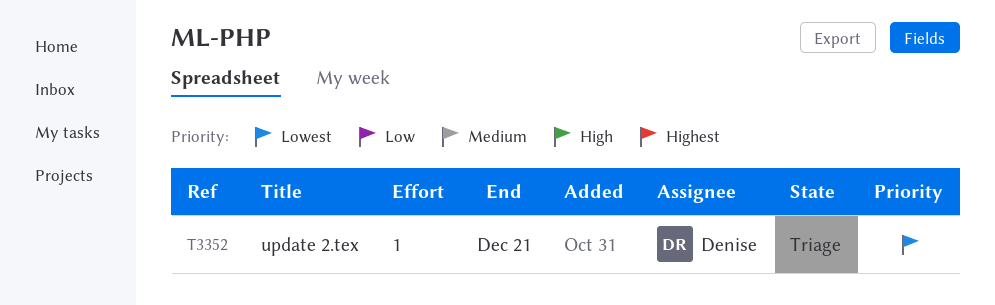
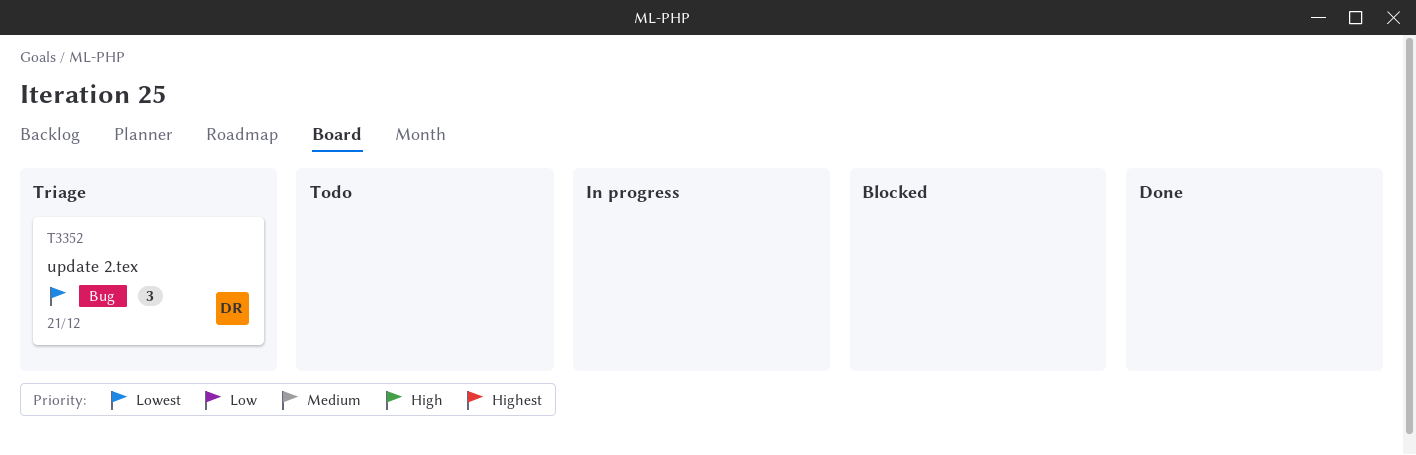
T3352, estimate: 1 -> 3

